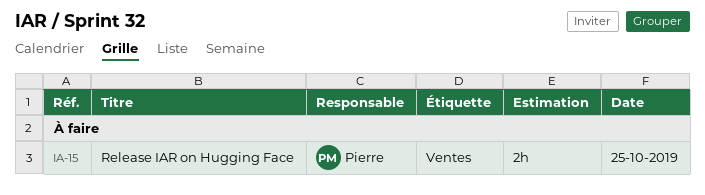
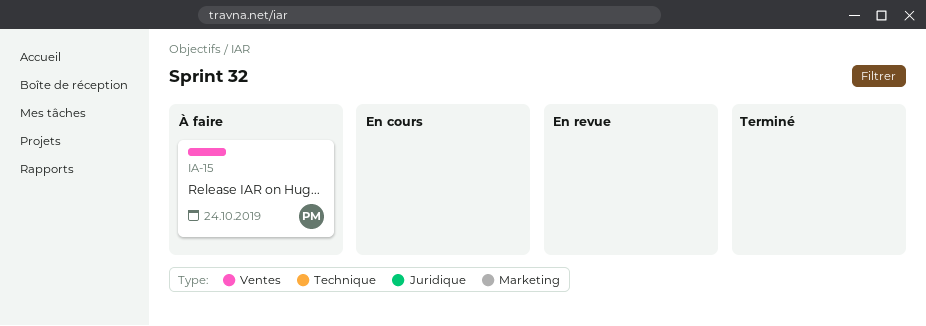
IA-15, day: Oct 25 -> Oct 24

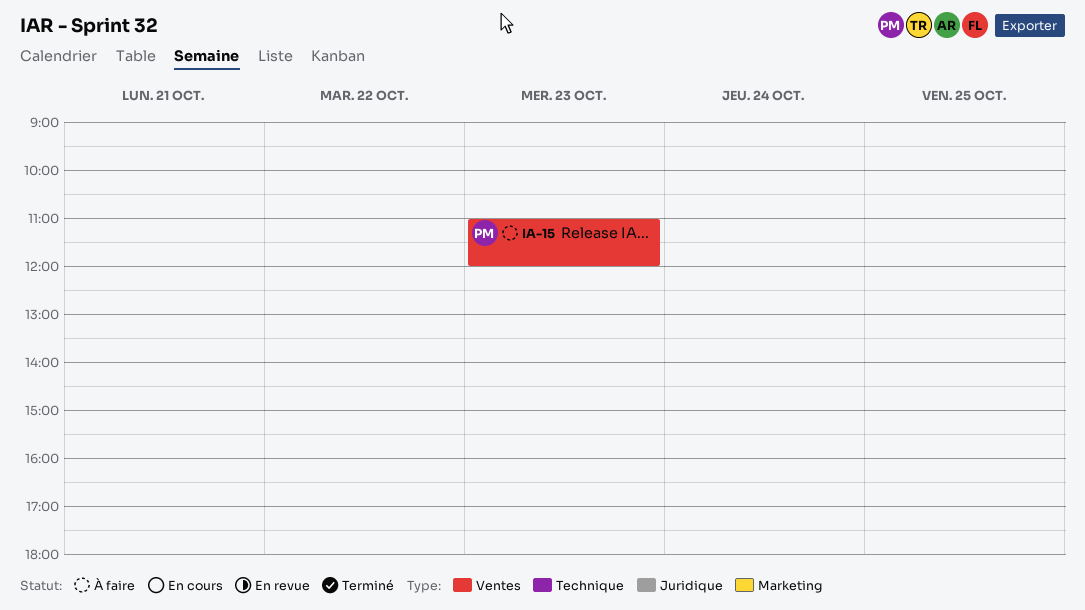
IA-15, day: Oct 24 -> Oct 23

